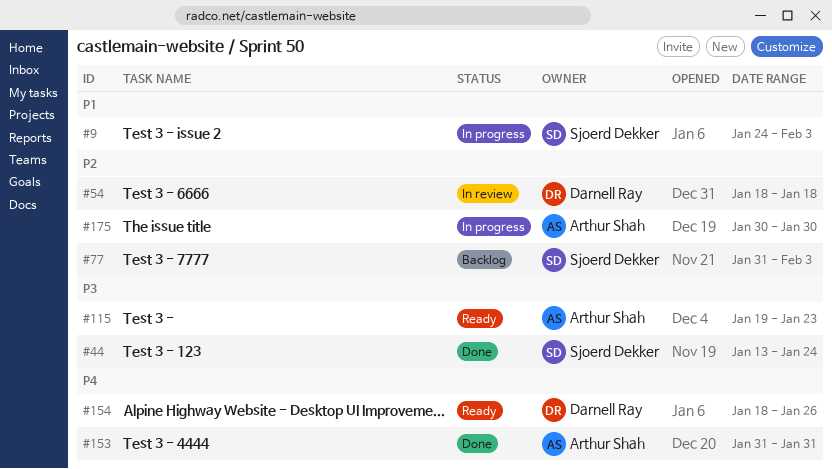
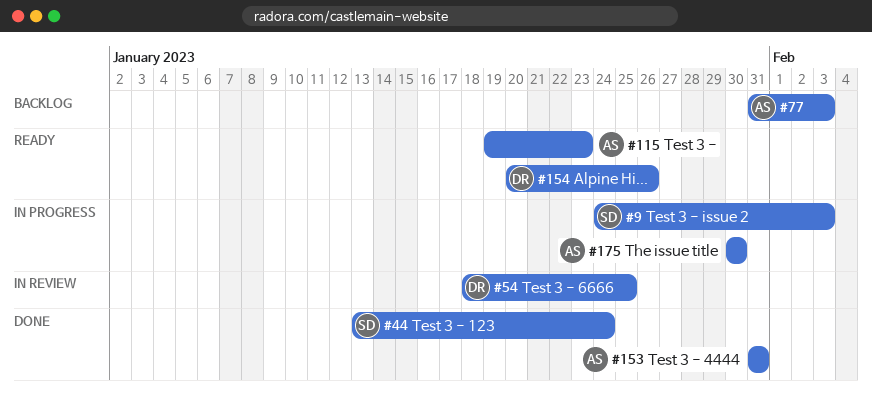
#54, due: Jan 18 -> Jan 25
#77, owner: Sjoerd Dekker -> Arthur Shah
#154, start: Jan 18 -> Jan 20

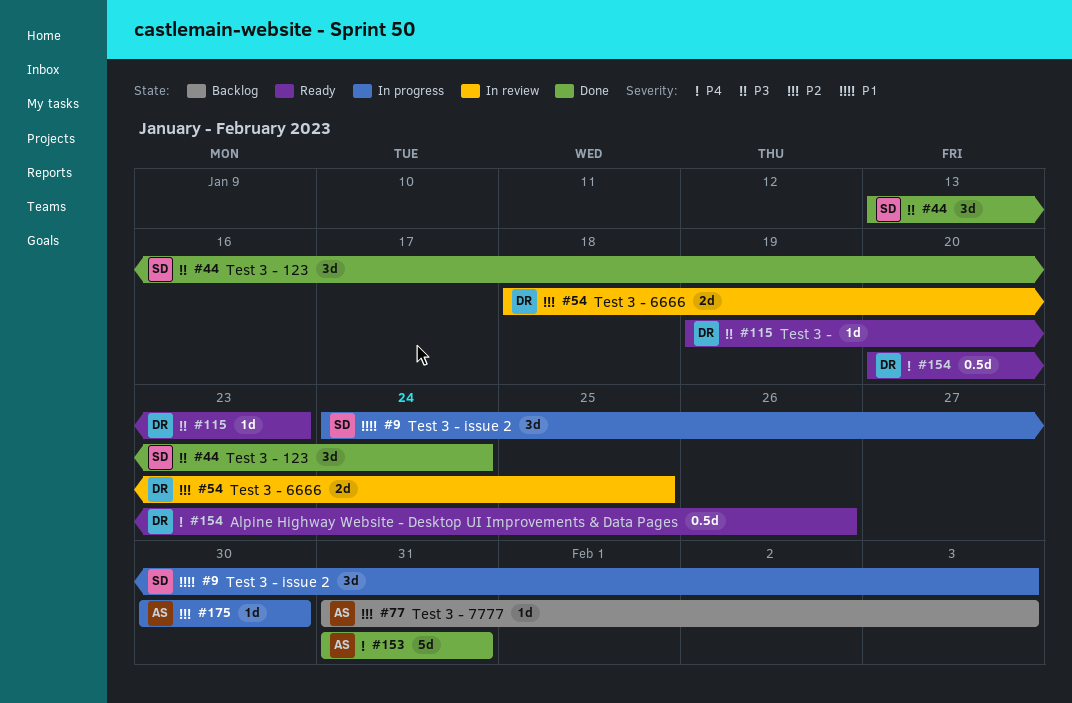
#115, owner: AS -> DR

